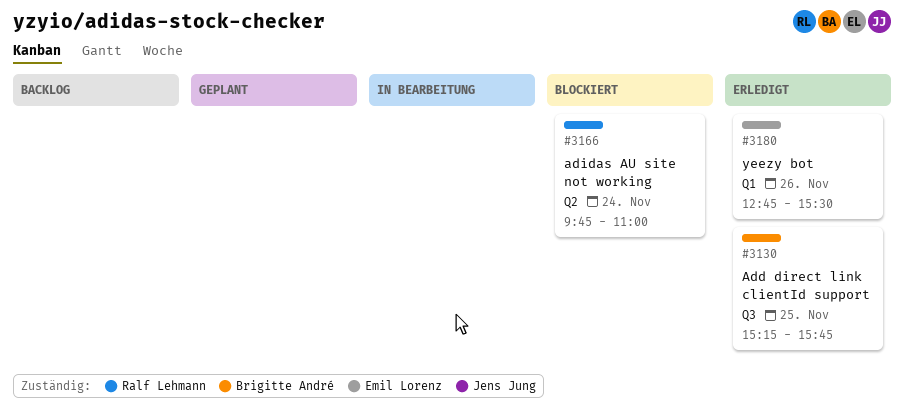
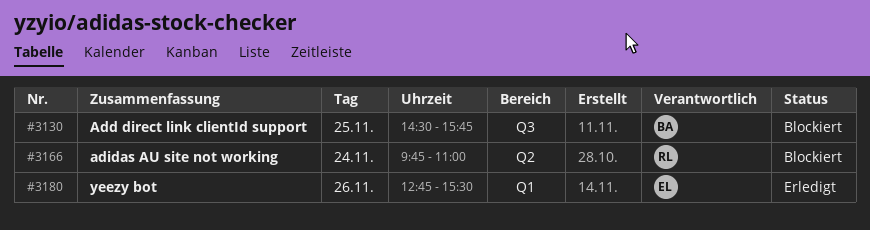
#3130, status: Erledigt -> Blockiert
#3130, begins: 15:15 -> 14:30

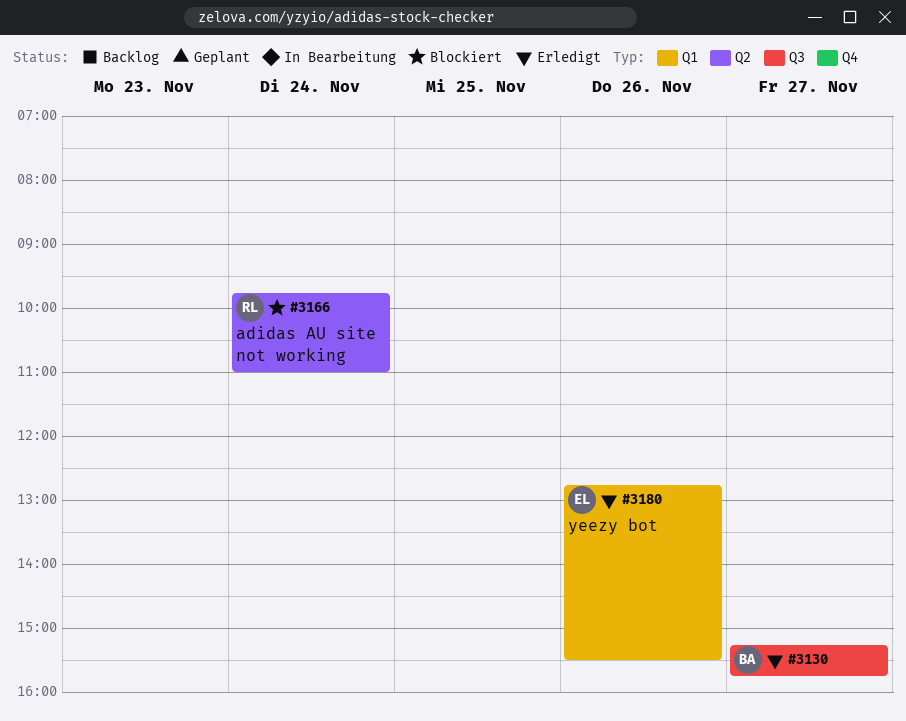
#3130, status: Blockiert -> Erledigt
#3130, day: Nov 25 -> Nov 27
#3130, begins: 14:30 -> 15:15

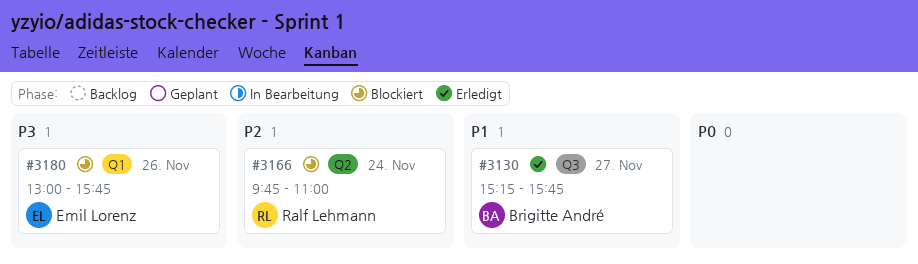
#3180, status: Erledigt -> Blockiert
#3180, begins: 12:45 -> 13:00
#3180, ends: 15:30 -> 15:45

